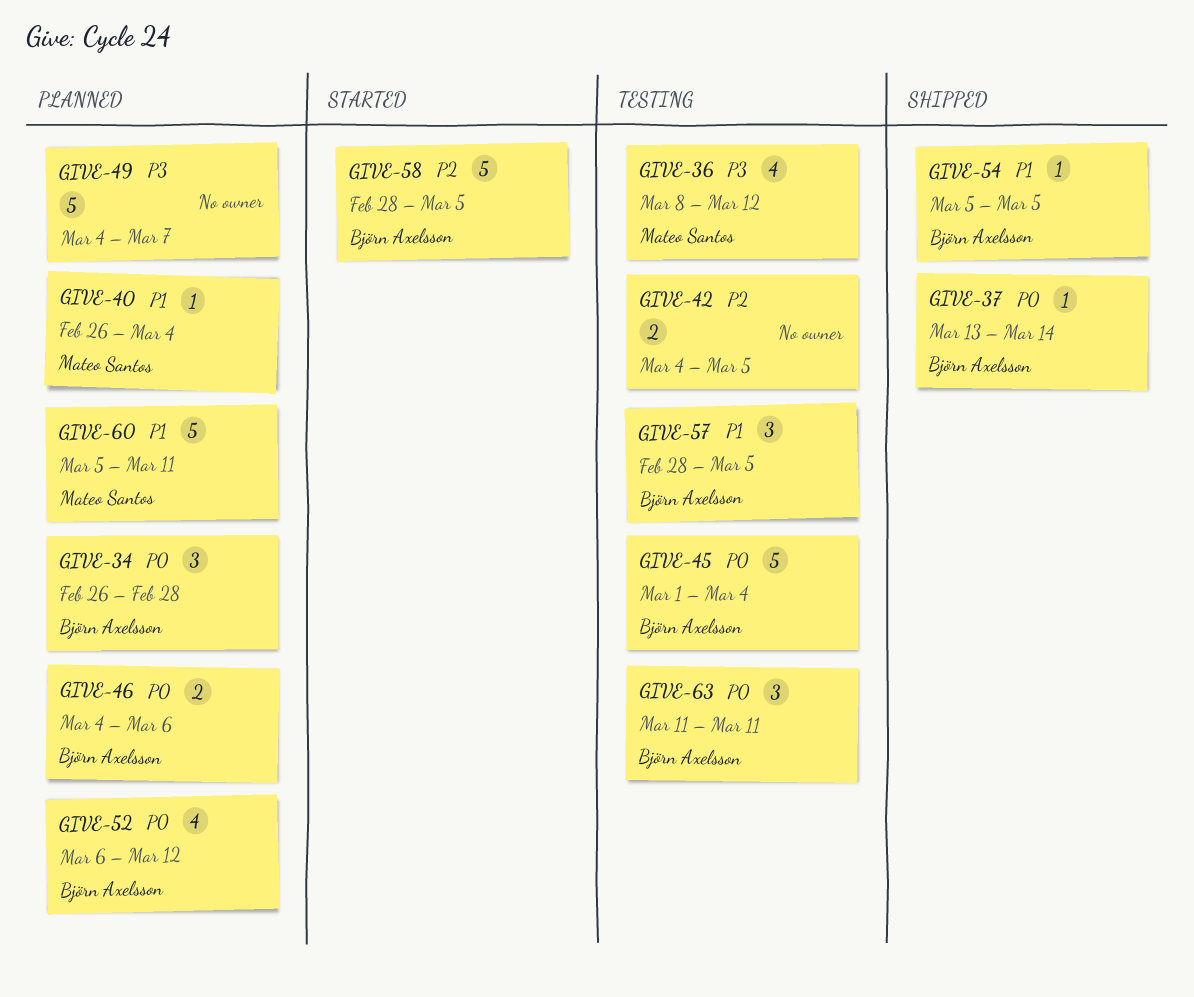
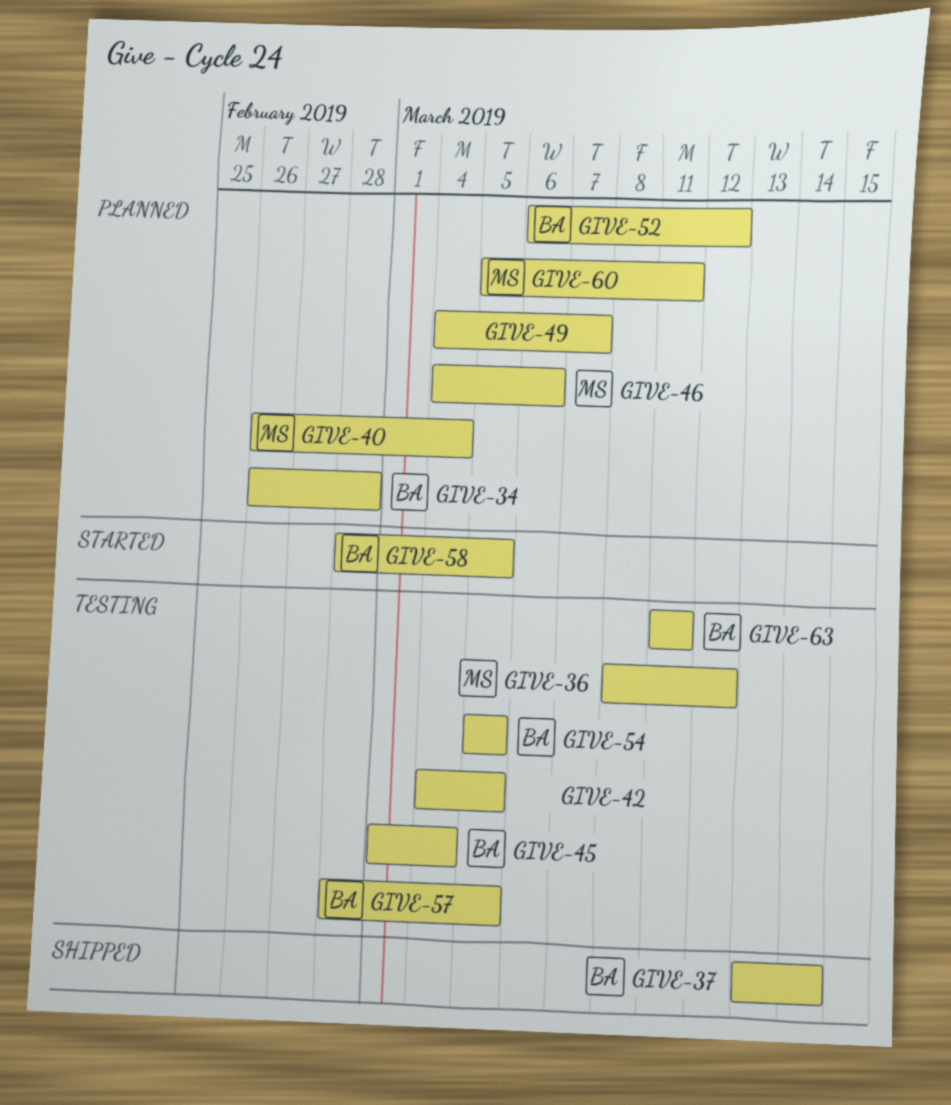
GIVE-46, owner: Björn Axelsson -> Mateo Santos
GIVE-54, status: Shipped -> Testing

